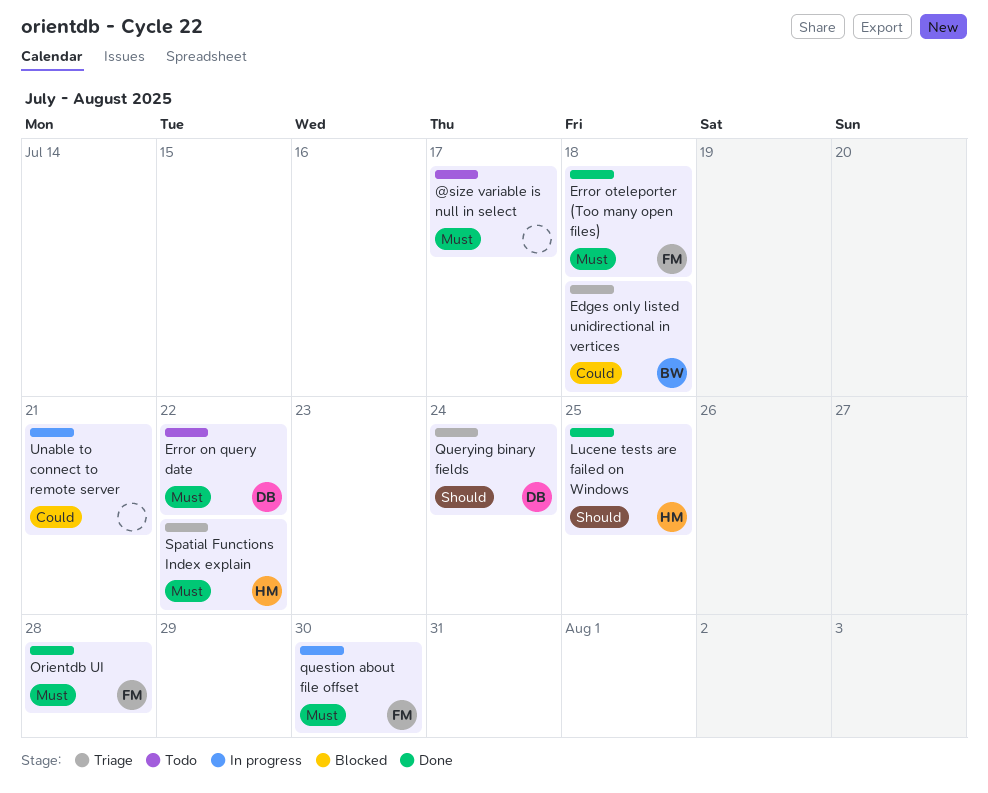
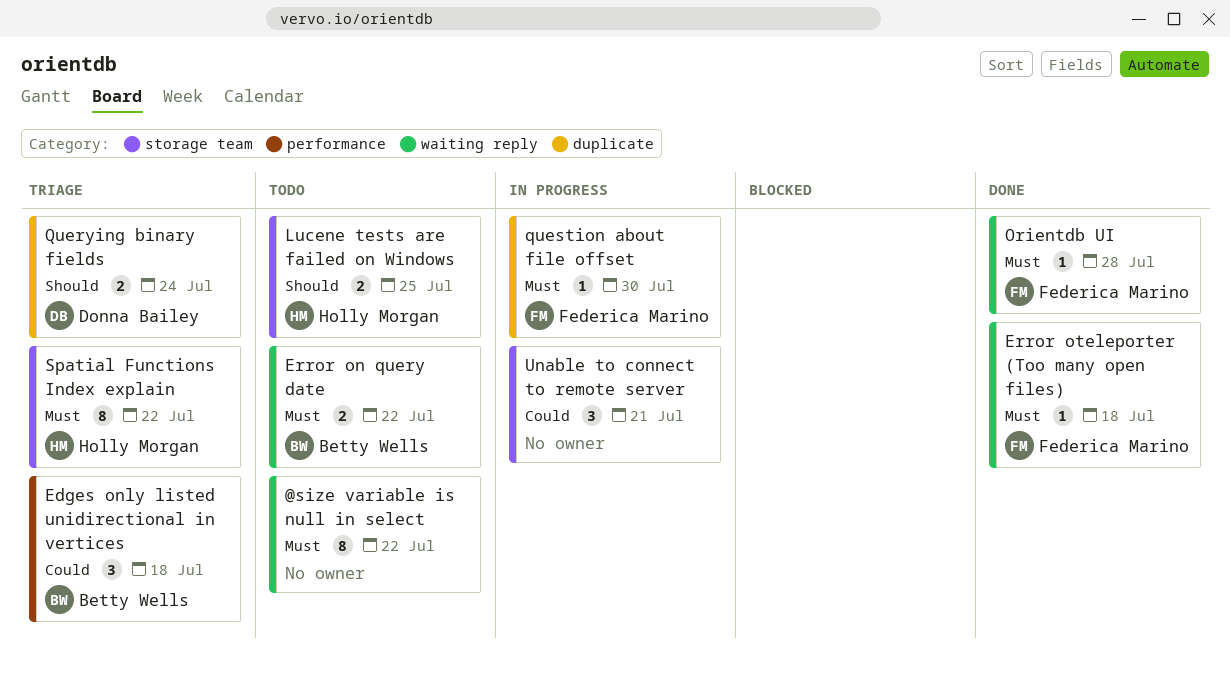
@size variable is null in select, due: Jul 17 -> Jul 22
Error on query date, owner: Donna Bailey -> Betty Wells
Lucene tests are failed on Windows, status: Done -> Todo

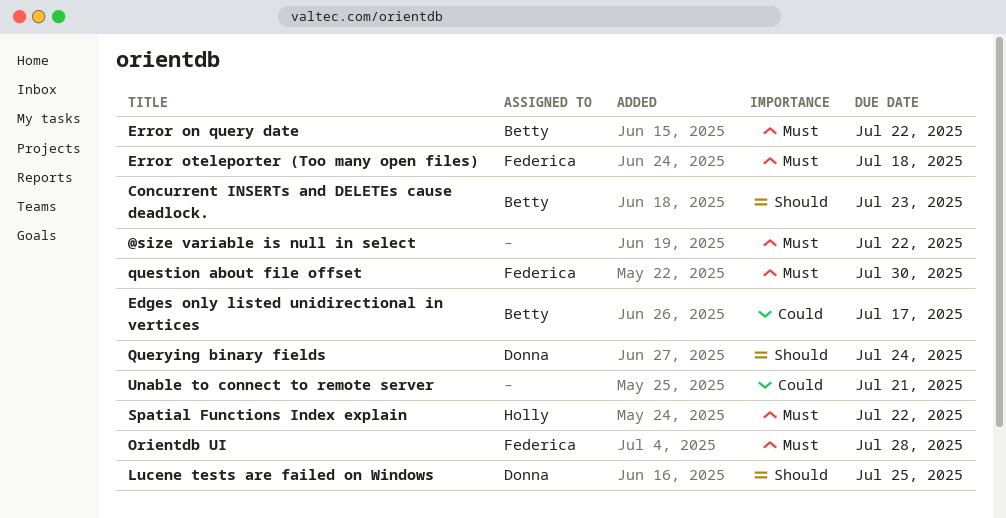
Concurrent INSERTs and DELETEs cause deadlock.: none -> present
Edges only listed unidirectional in vertices, due: Jul 18 -> Jul 17
Lucene tests are failed on Windows, owner: Holly Morgan -> Donna Bailey

